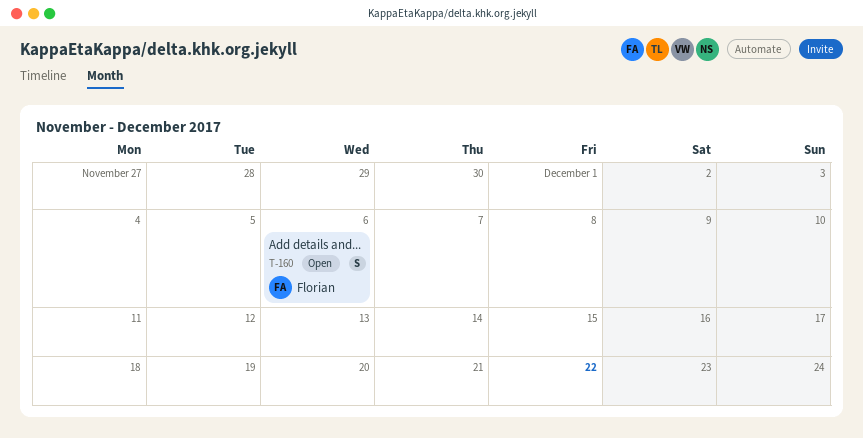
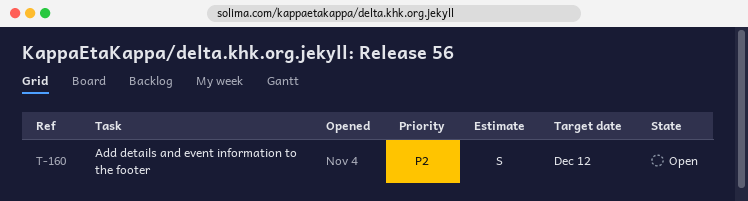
T-160, due: Dec 6 -> Dec 12

